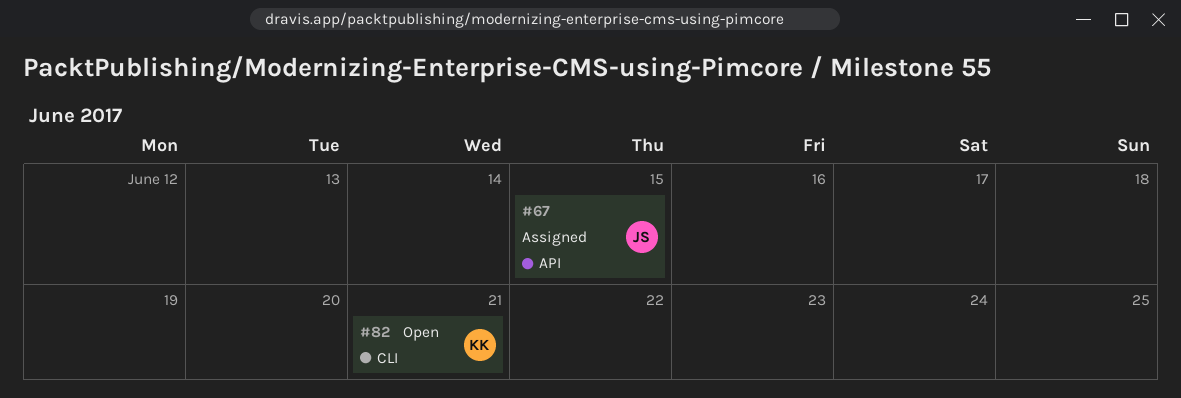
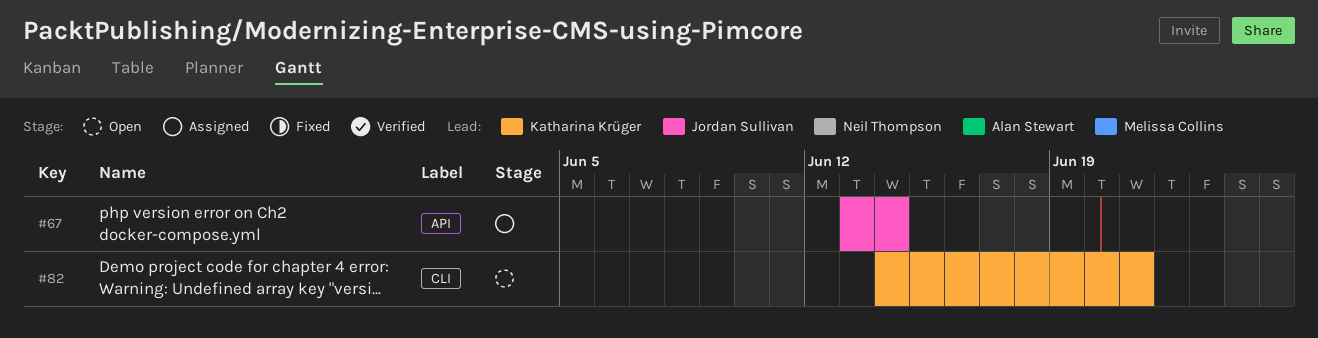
#67, due: Jun 15 -> Jun 14

